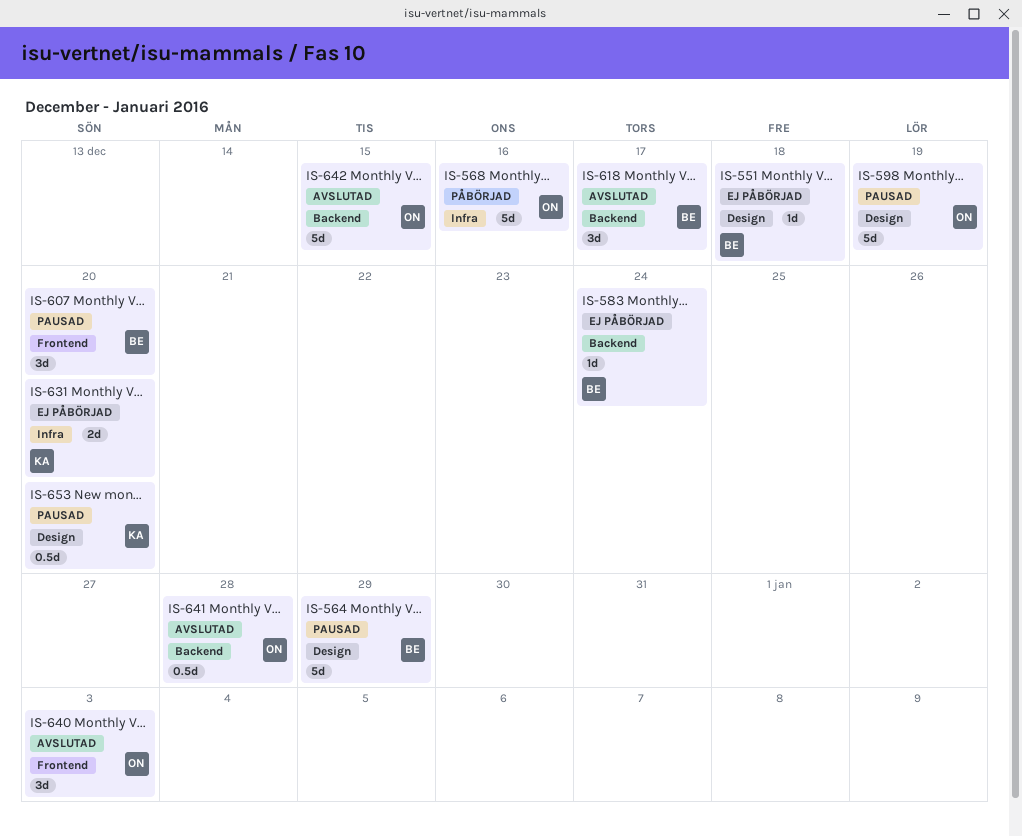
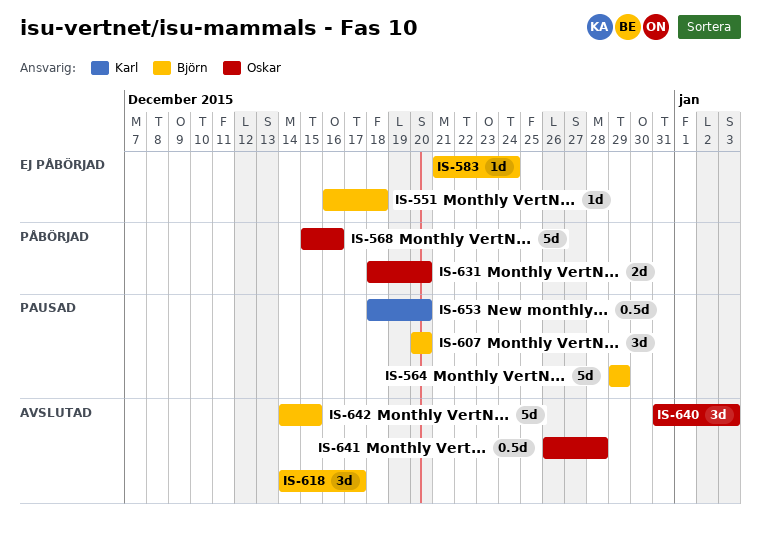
IS-598: present -> none
IS-631, status: Ej påbörjad -> Påbörjad
IS-631, owner: Karl -> Oskar
IS-642, owner: Oskar -> Björn

